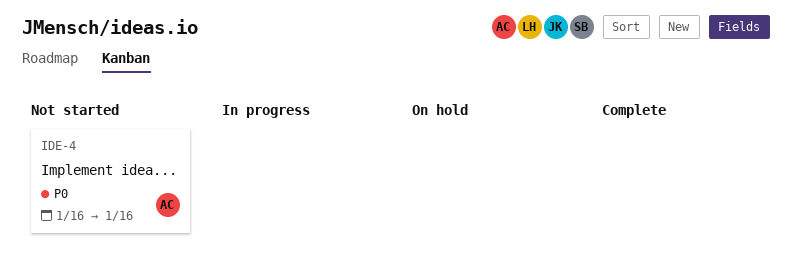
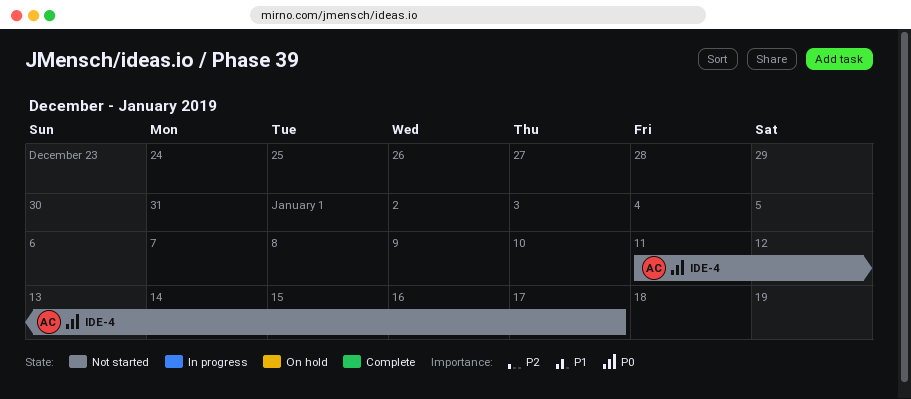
IDE-4, start: Jan 16 -> Jan 11
IDE-4, due: Jan 16 -> Jan 17

